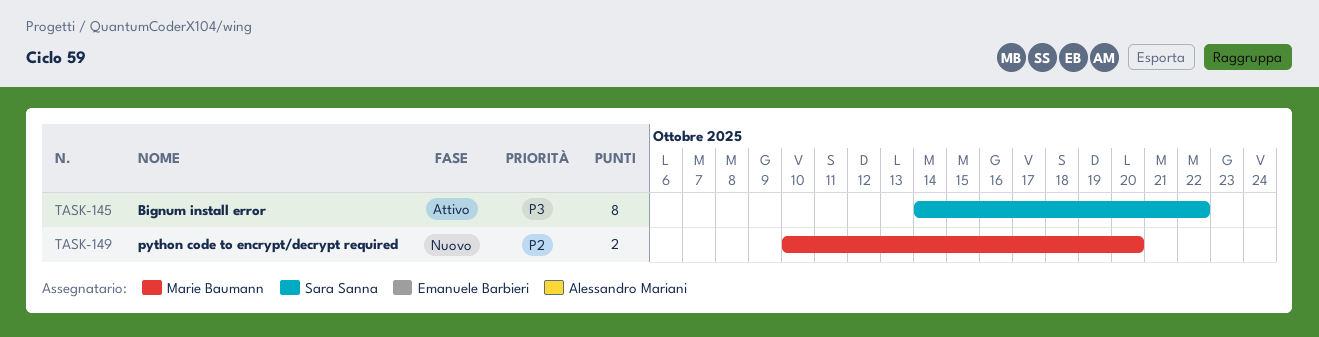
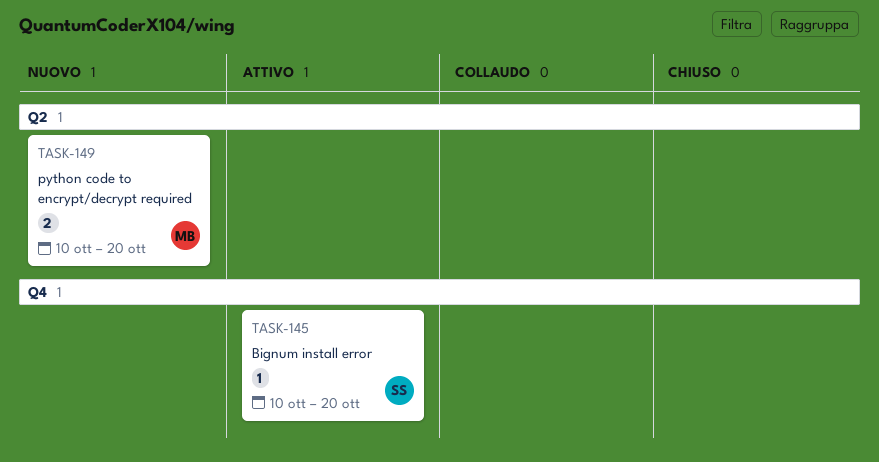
TASK-145, estimate: 8 -> 1
TASK-145, start: Oct 14 -> Oct 10
TASK-145, due: Oct 22 -> Oct 20

